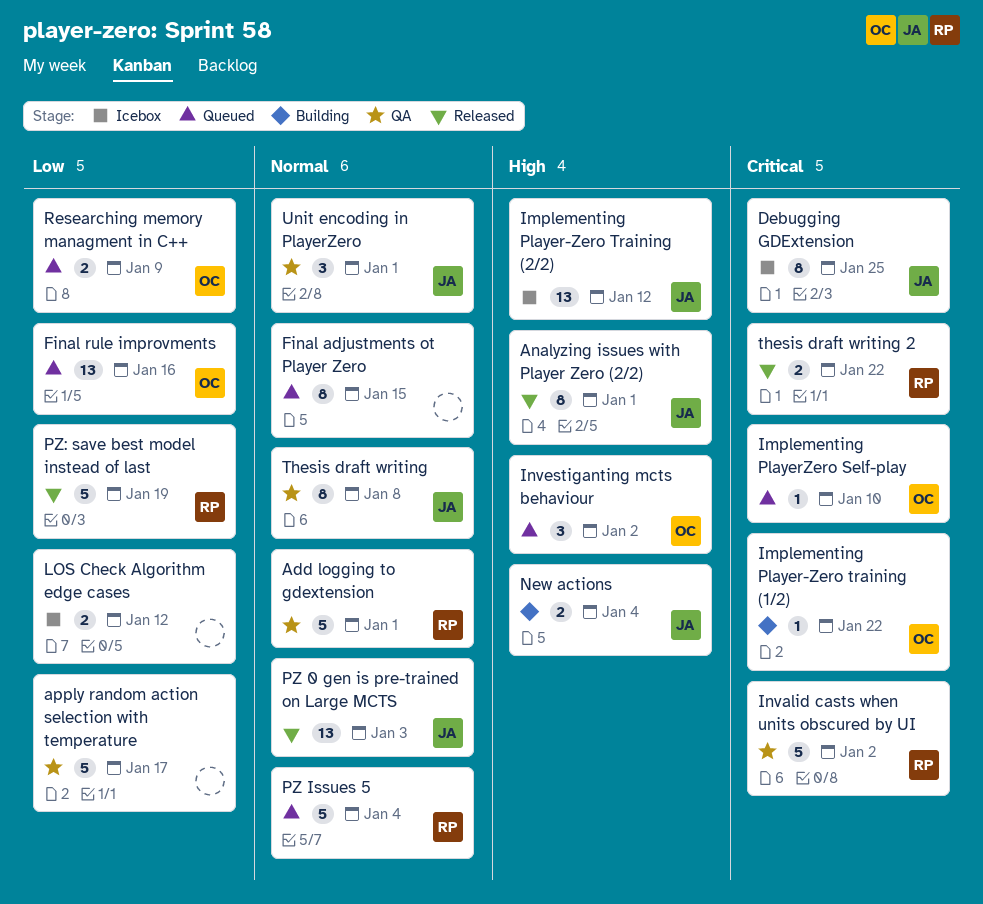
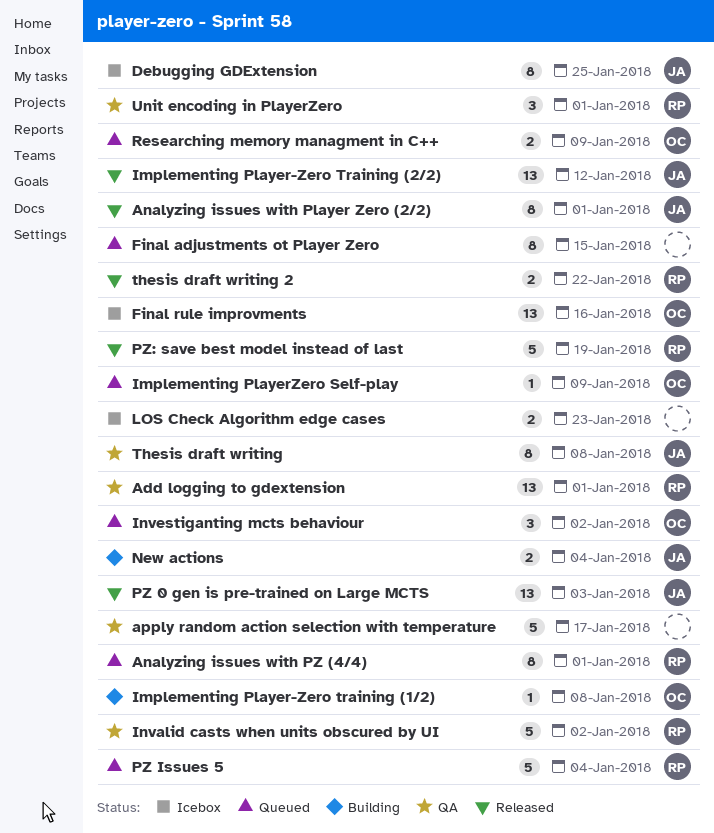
Add logging to gdextension, estimate: 5 -> 13
Analyzing issues with PZ (4/4): none -> present
Final rule improvments, status: Queued -> Icebox
Implementing Player-Zero training (1/2), due: Jan 22 -> Jan 8
Implementing Player-Zero Training (2/2), status: Icebox -> Released
Implementing PlayerZero Self-play, due: Jan 10 -> Jan 9
LOS Check Algorithm edge cases, due: Jan 12 -> Jan 23
Unit encoding in PlayerZero, owner: JA -> RP

